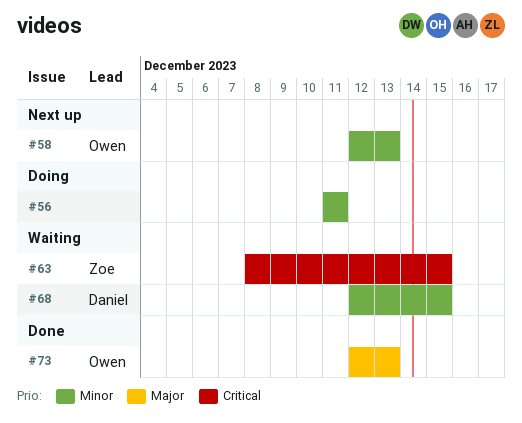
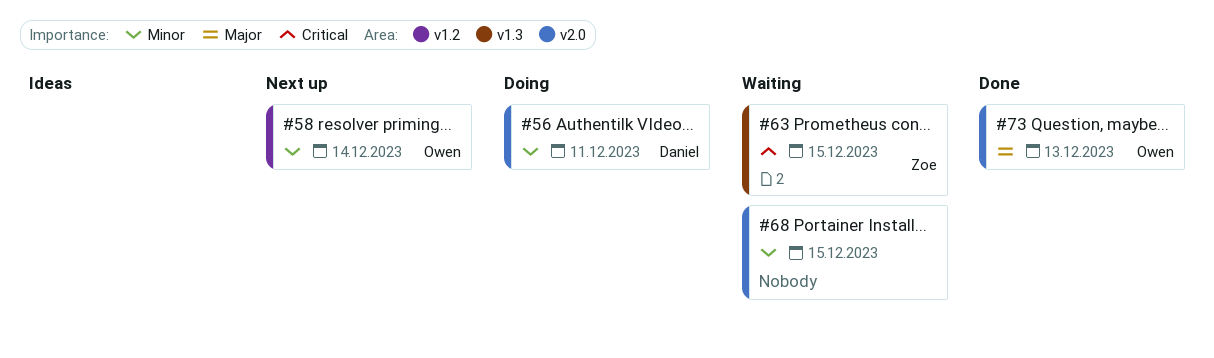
#56, owner: none -> Daniel
#58, due: Dec 13 -> Dec 14
#68, owner: Daniel -> none

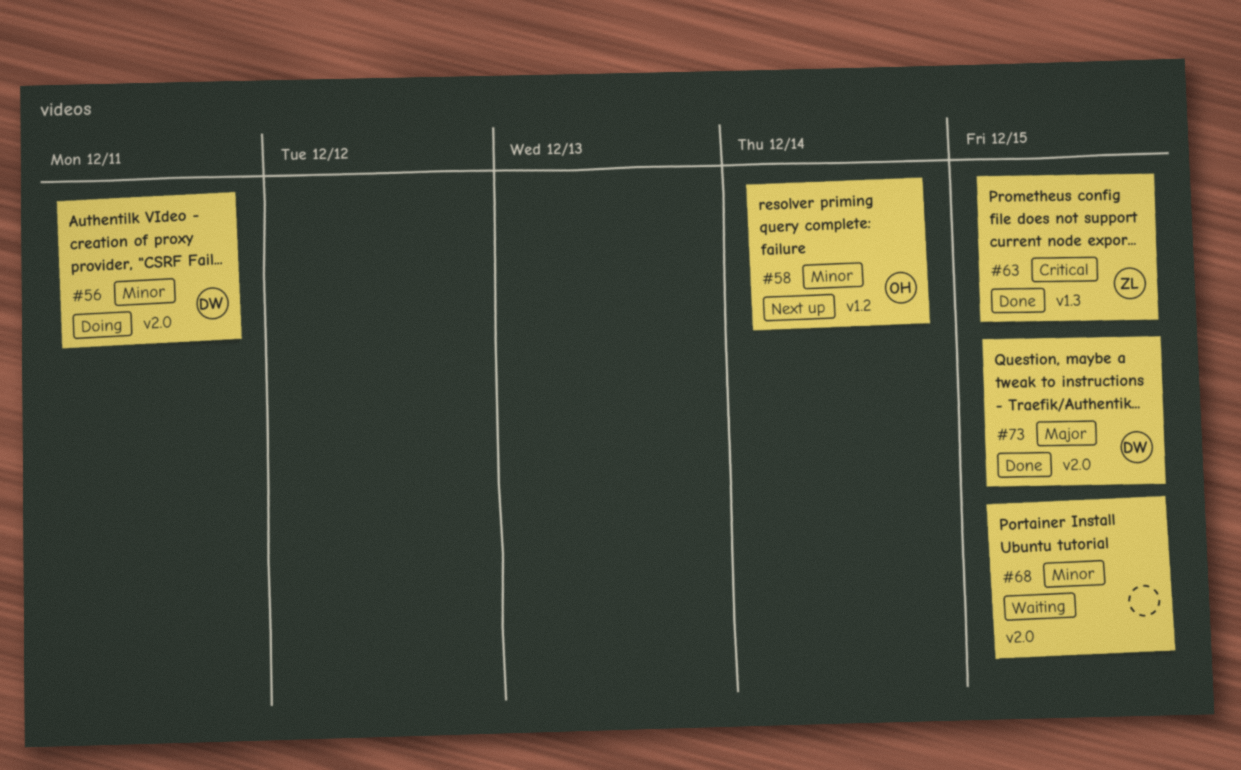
#63, status: Waiting -> Done
#73, owner: Owen -> Daniel
#73, due: Dec 13 -> Dec 15

